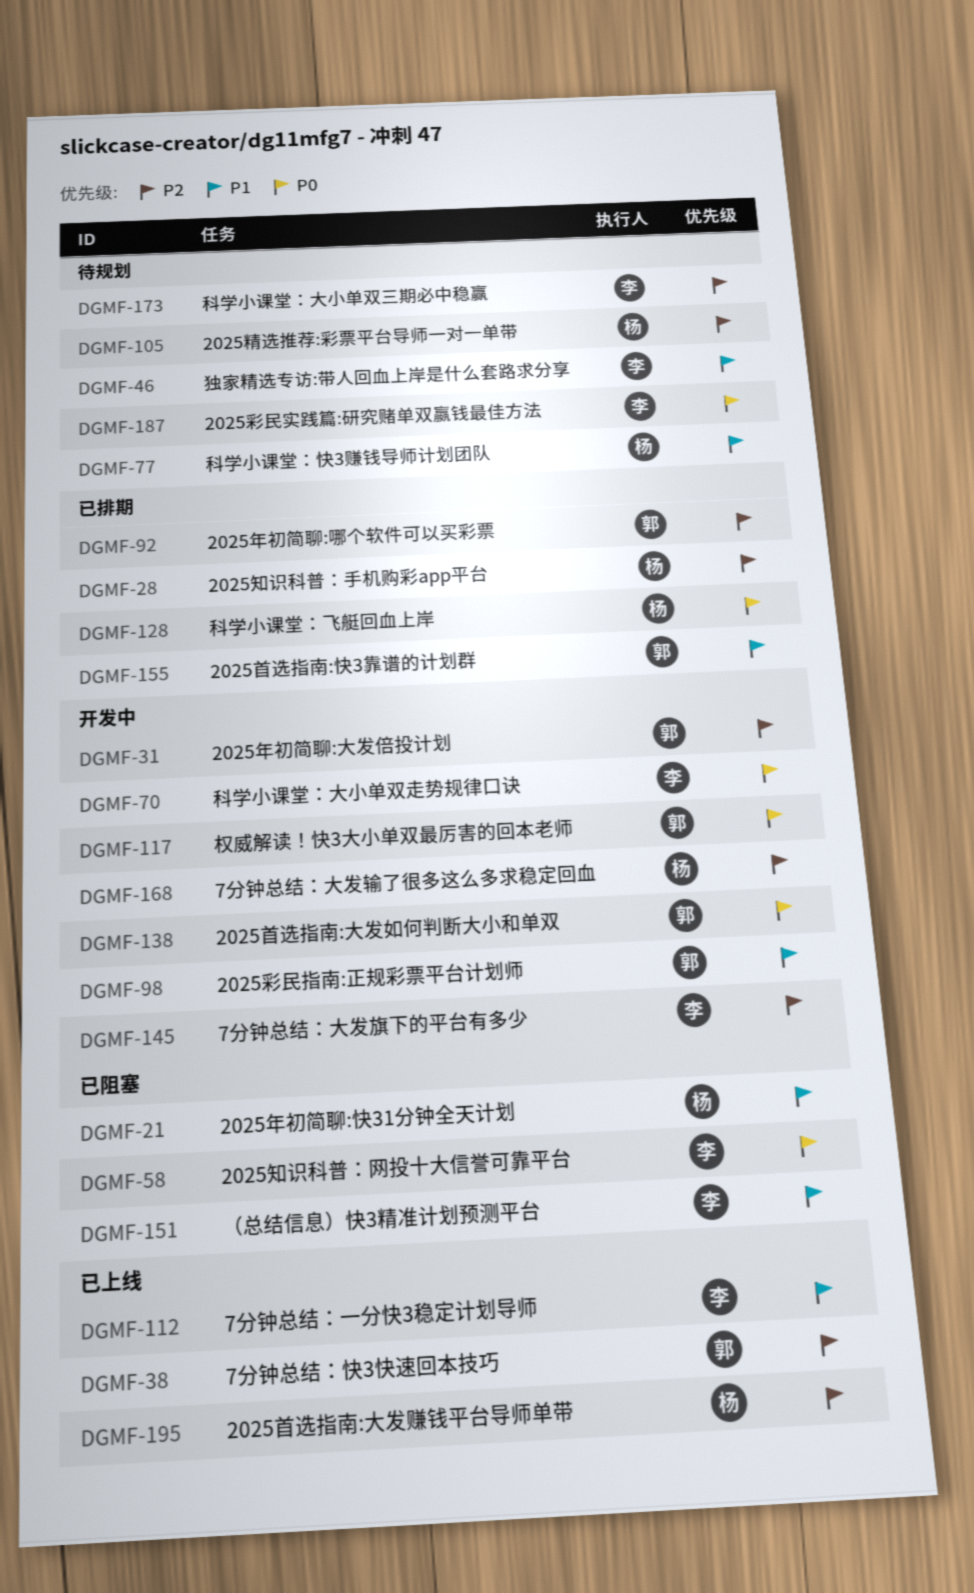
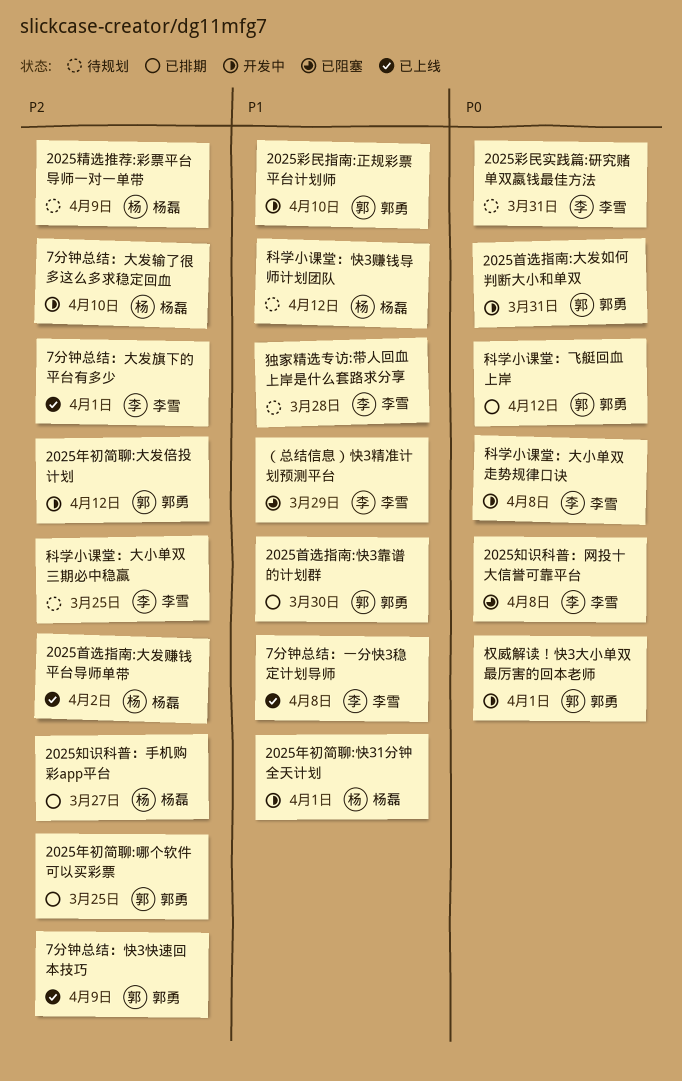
2025年初简聊:快31分钟全天计划, status: 已阻塞 -> 开发中
7分钟总结：大发旗下的平台有多少, status: 开发中 -> 已上线
科学小课堂：飞艇回血上岸, owner: 杨磊 -> 郭勇

